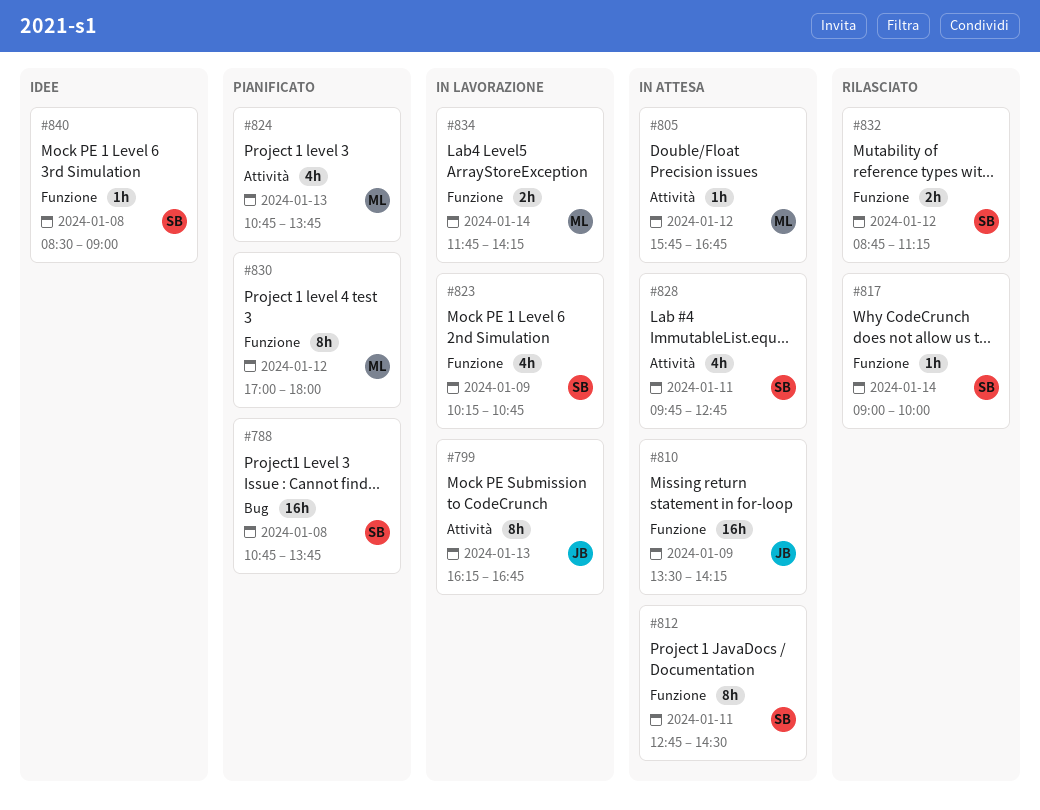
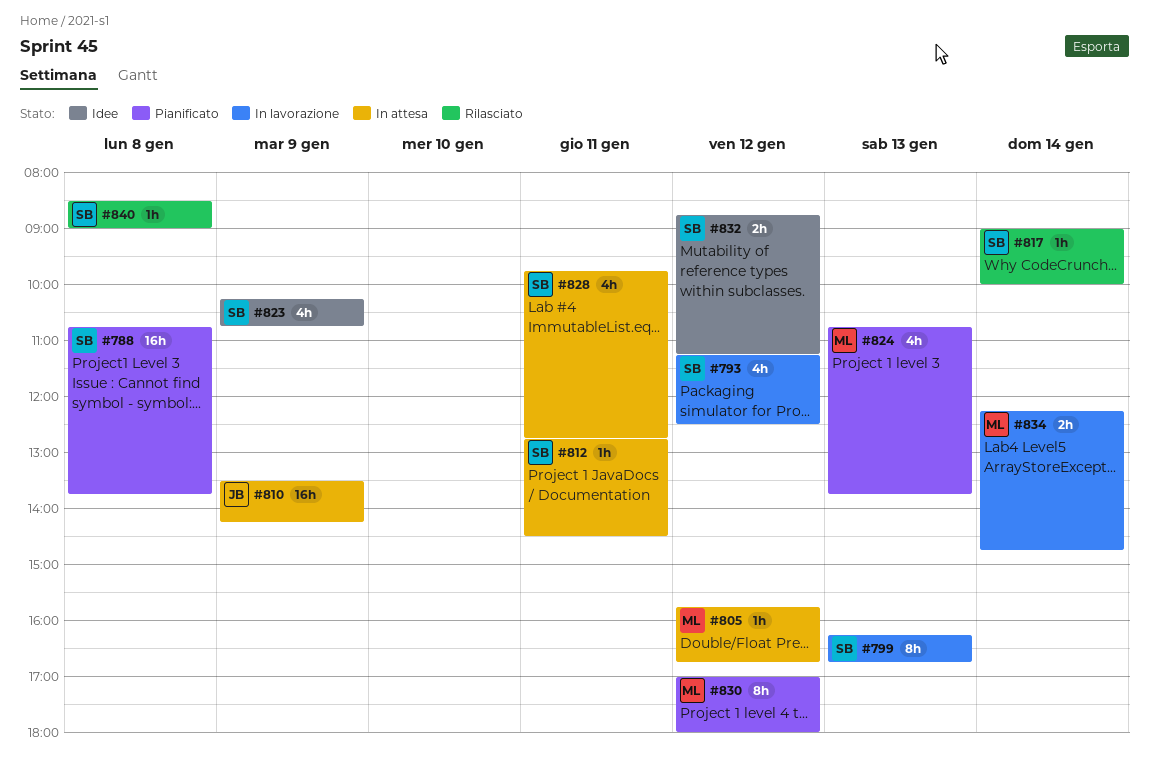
#793: none -> present
#799, owner: JB -> SB
#812, estimate: 8h -> 1h
#823, status: In lavorazione -> Idee
#832, status: Rilasciato -> Idee
#834, begins: 11:45 -> 12:15
#834, ends: 14:15 -> 14:45
#840, status: Idee -> Rilasciato

